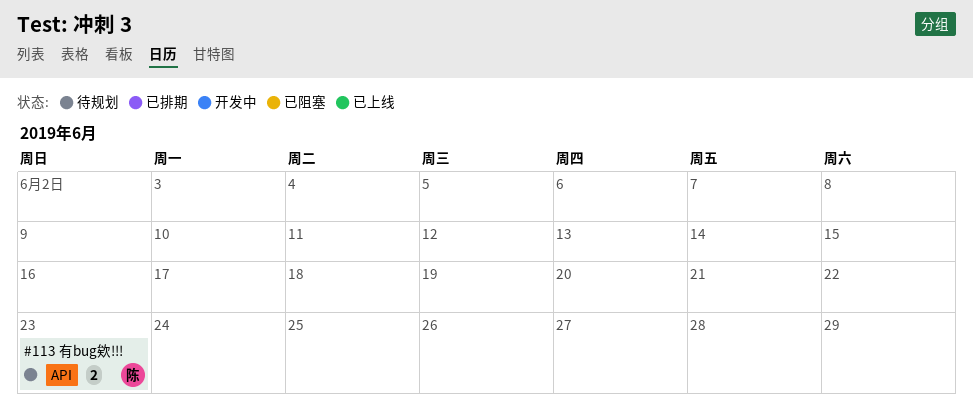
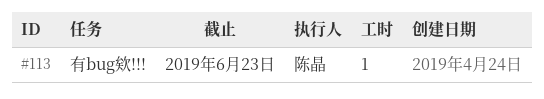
#113, estimate: 2 -> 1

